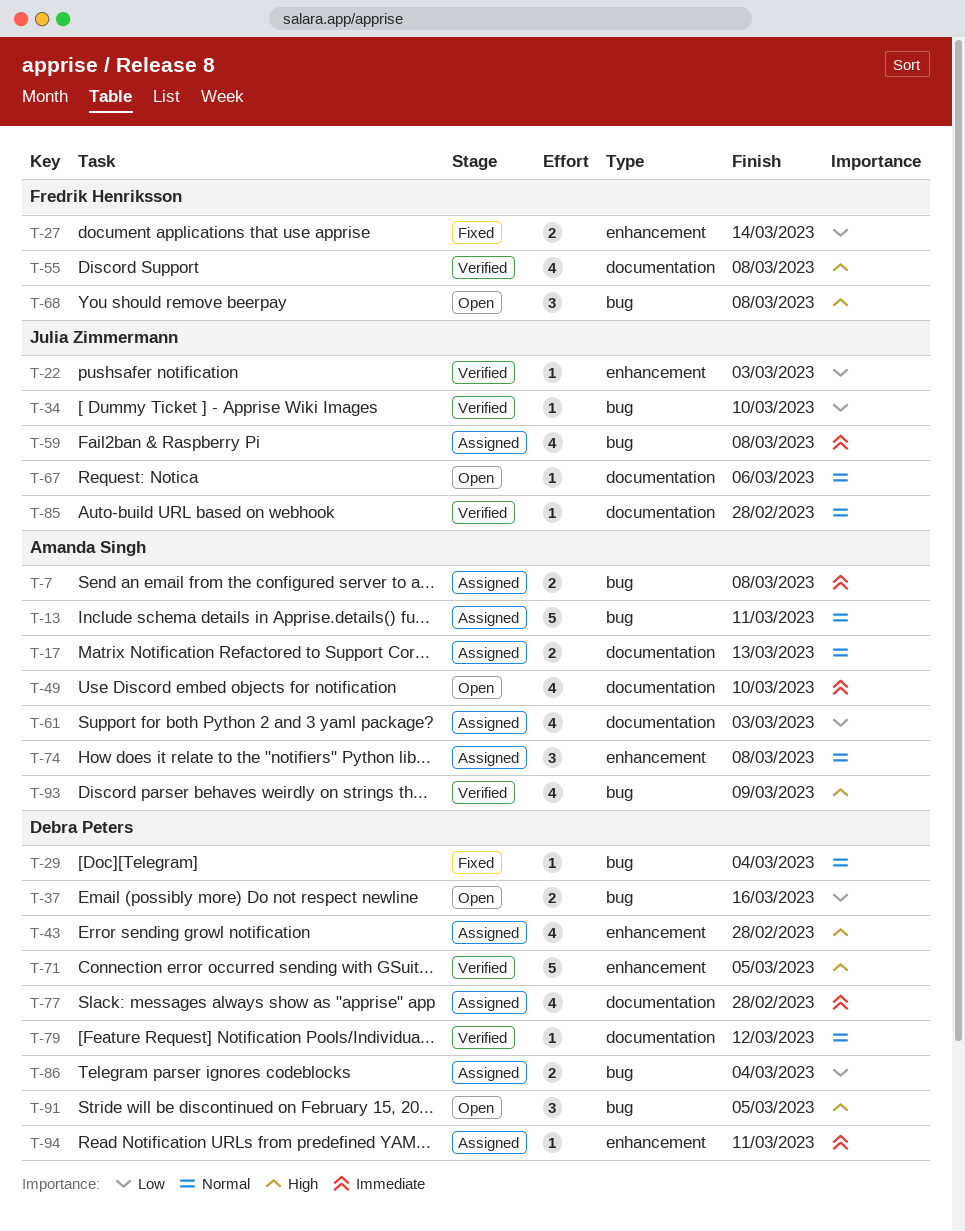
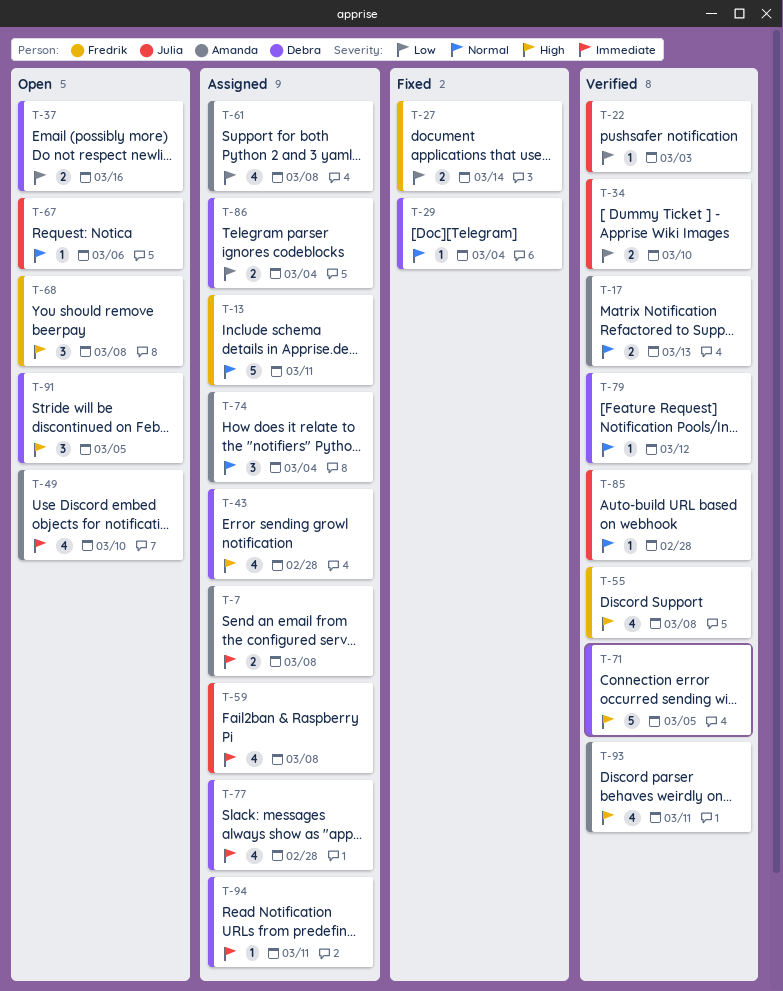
T-13, owner: Amanda Singh -> Fredrik Henriksson
T-17, status: Assigned -> Verified
T-34, estimate: 1 -> 2
T-61, due: Mar 3 -> Mar 8
T-74, due: Mar 8 -> Mar 4
T-93, due: Mar 9 -> Mar 11

